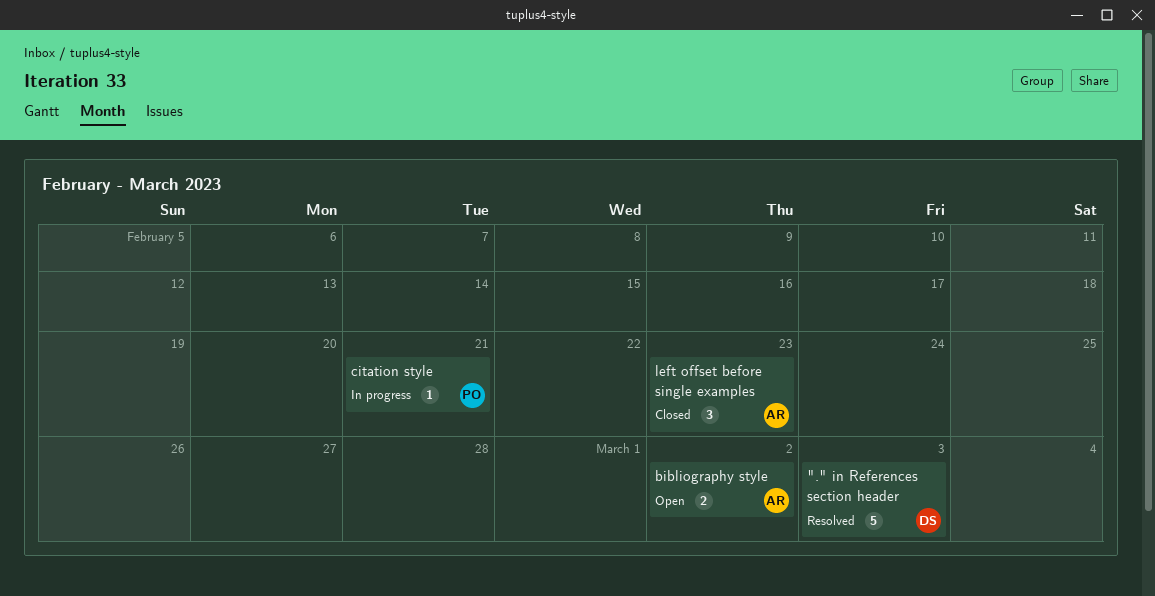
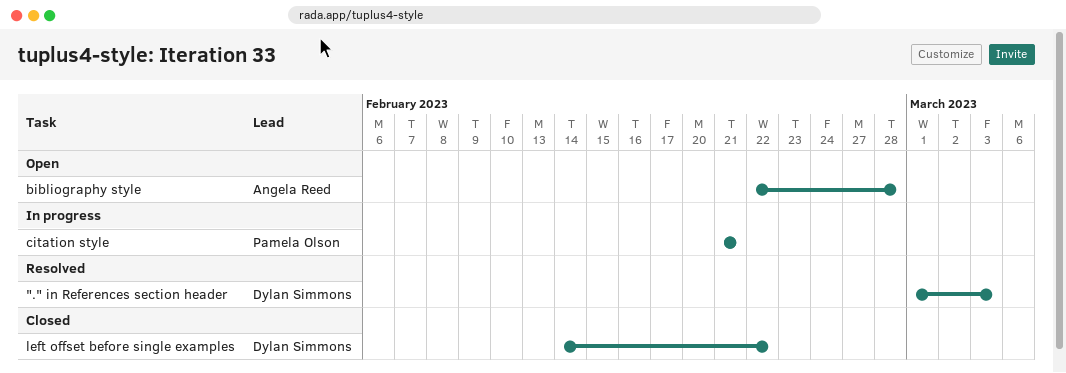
bibliography style, due: Mar 2 -> Feb 28
left offset before single examples, owner: Angela Reed -> Dylan Simmons
left offset before single examples, due: Feb 23 -> Feb 22

